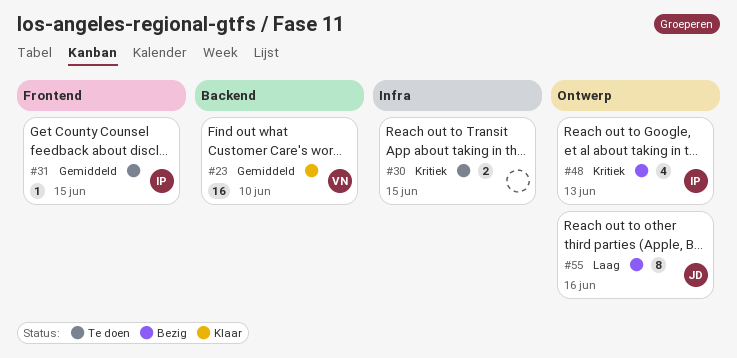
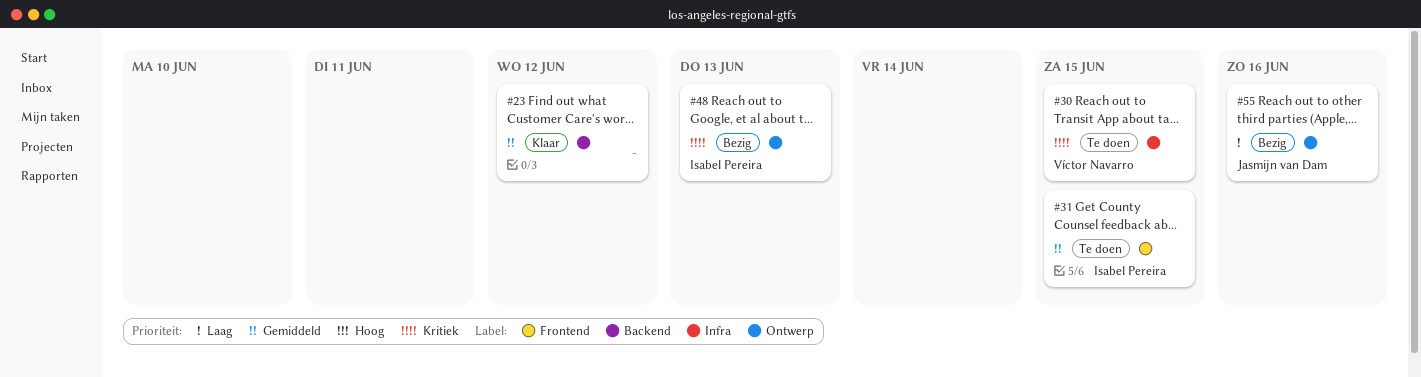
#23, owner: Víctor Navarro -> none
#23, day: Jun 10 -> Jun 12
#30, owner: none -> Víctor Navarro

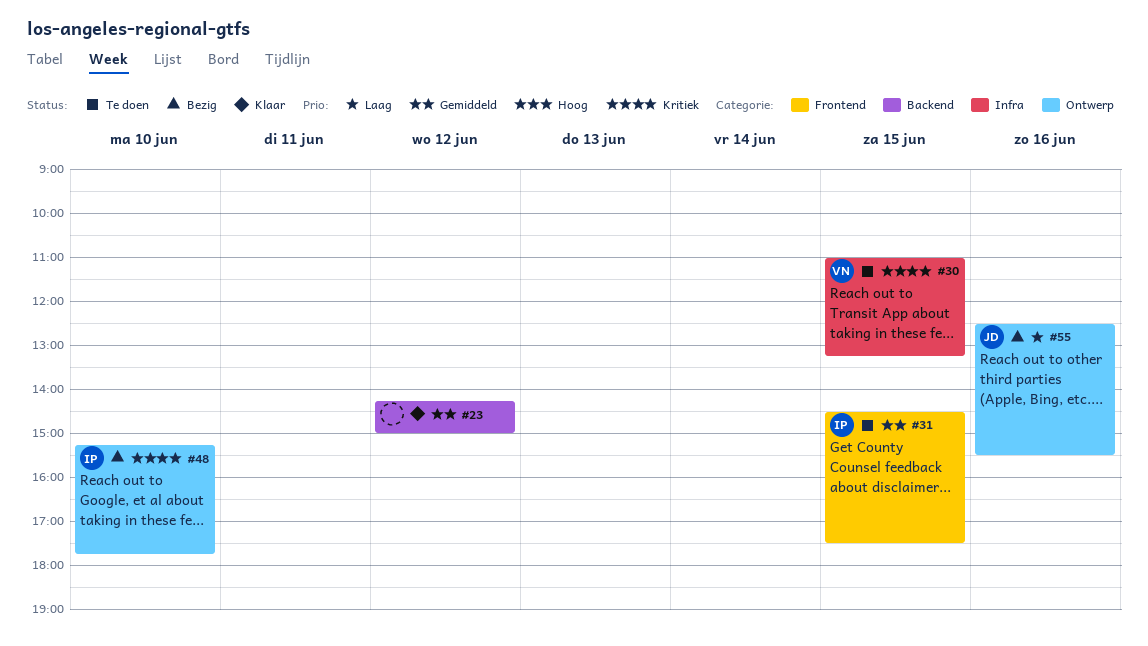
#48, day: Jun 13 -> Jun 10

